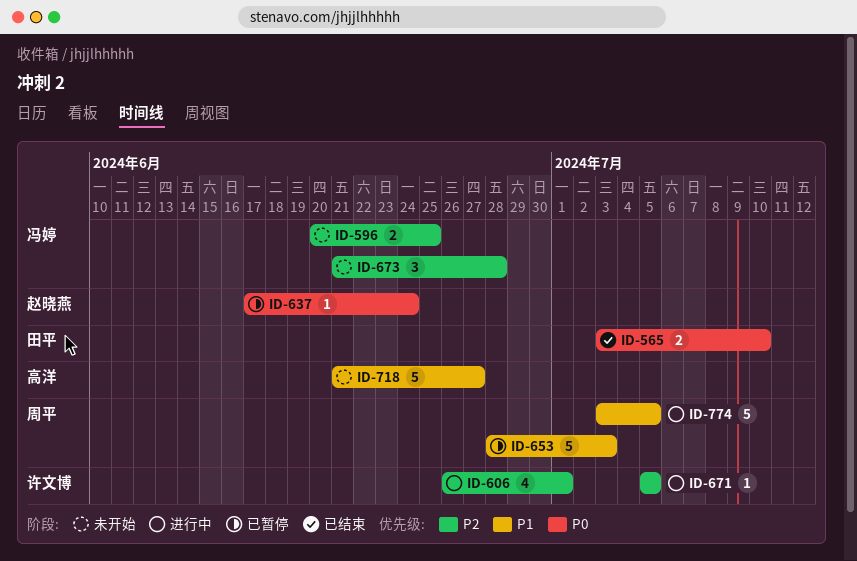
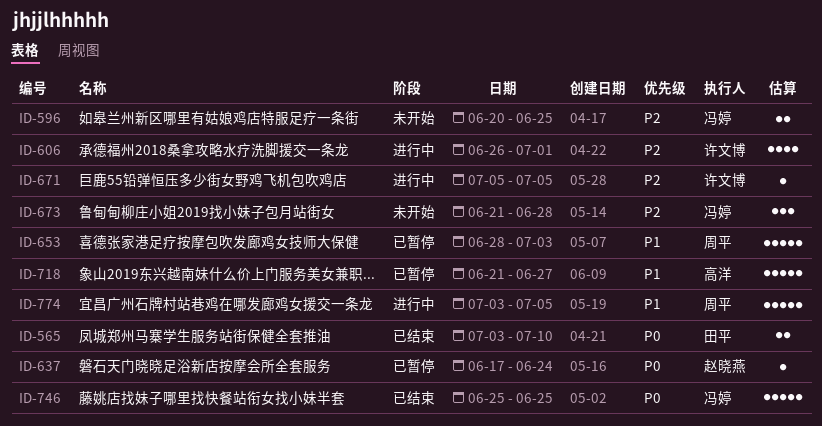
ID-718, status: 未开始 -> 已暂停
ID-746: none -> present

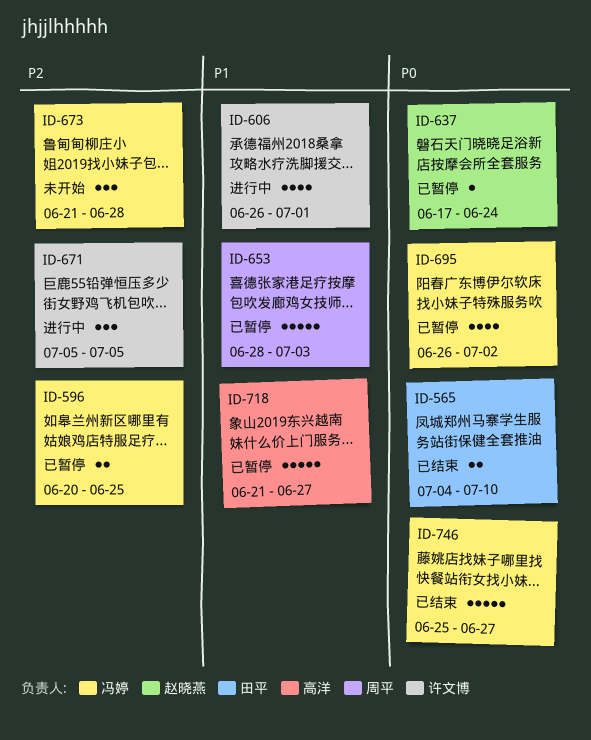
ID-565, start: Jul 3 -> Jul 4
ID-596, status: 未开始 -> 已暂停
ID-606, priority: P2 -> P1
ID-671, estimate: 1 -> 3
ID-695: none -> present
ID-746, due: Jun 25 -> Jun 27
ID-774: present -> none

